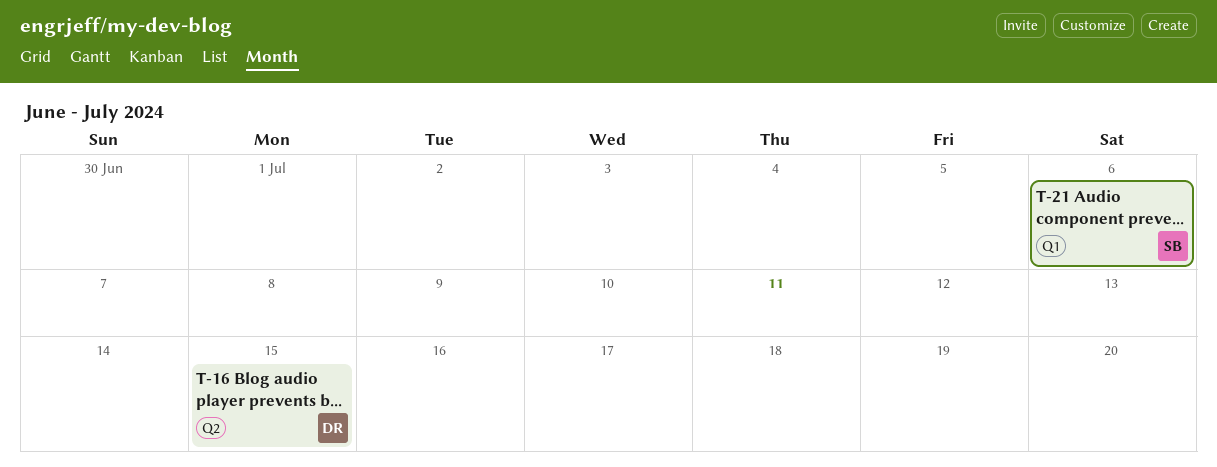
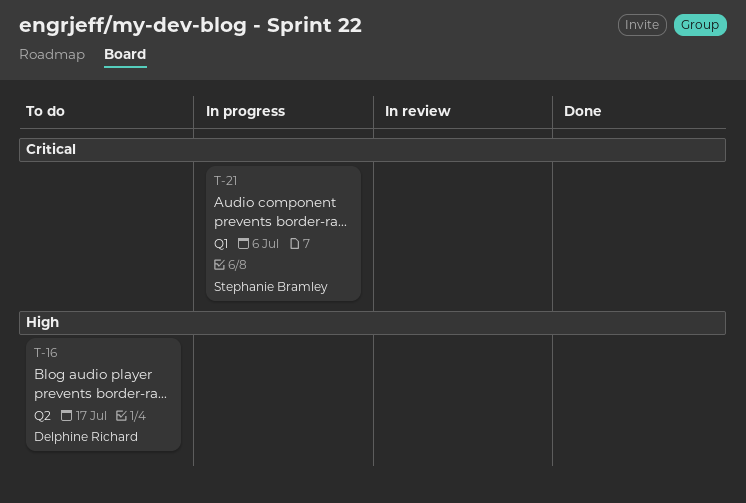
T-16, due: Jul 15 -> Jul 17

